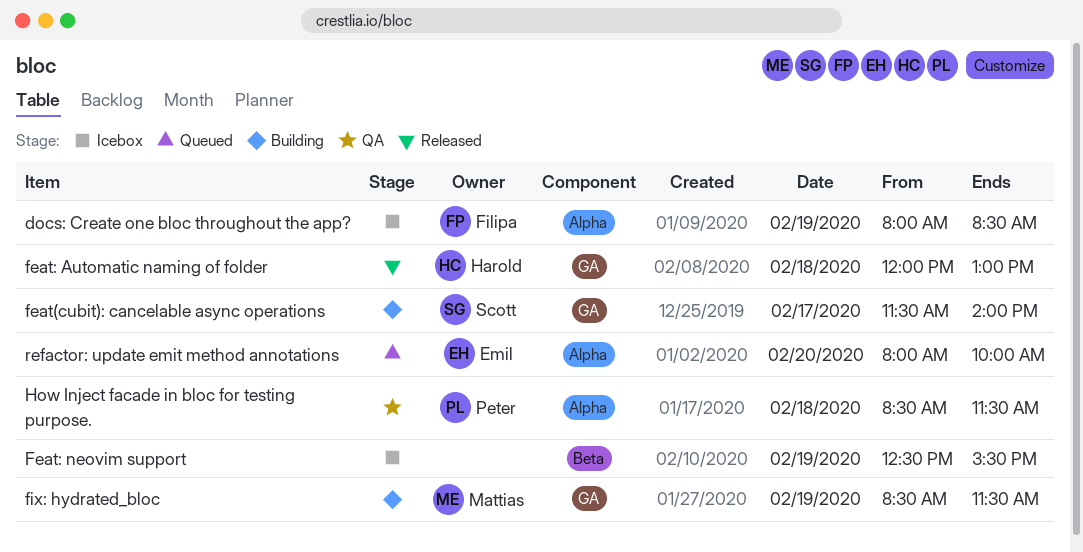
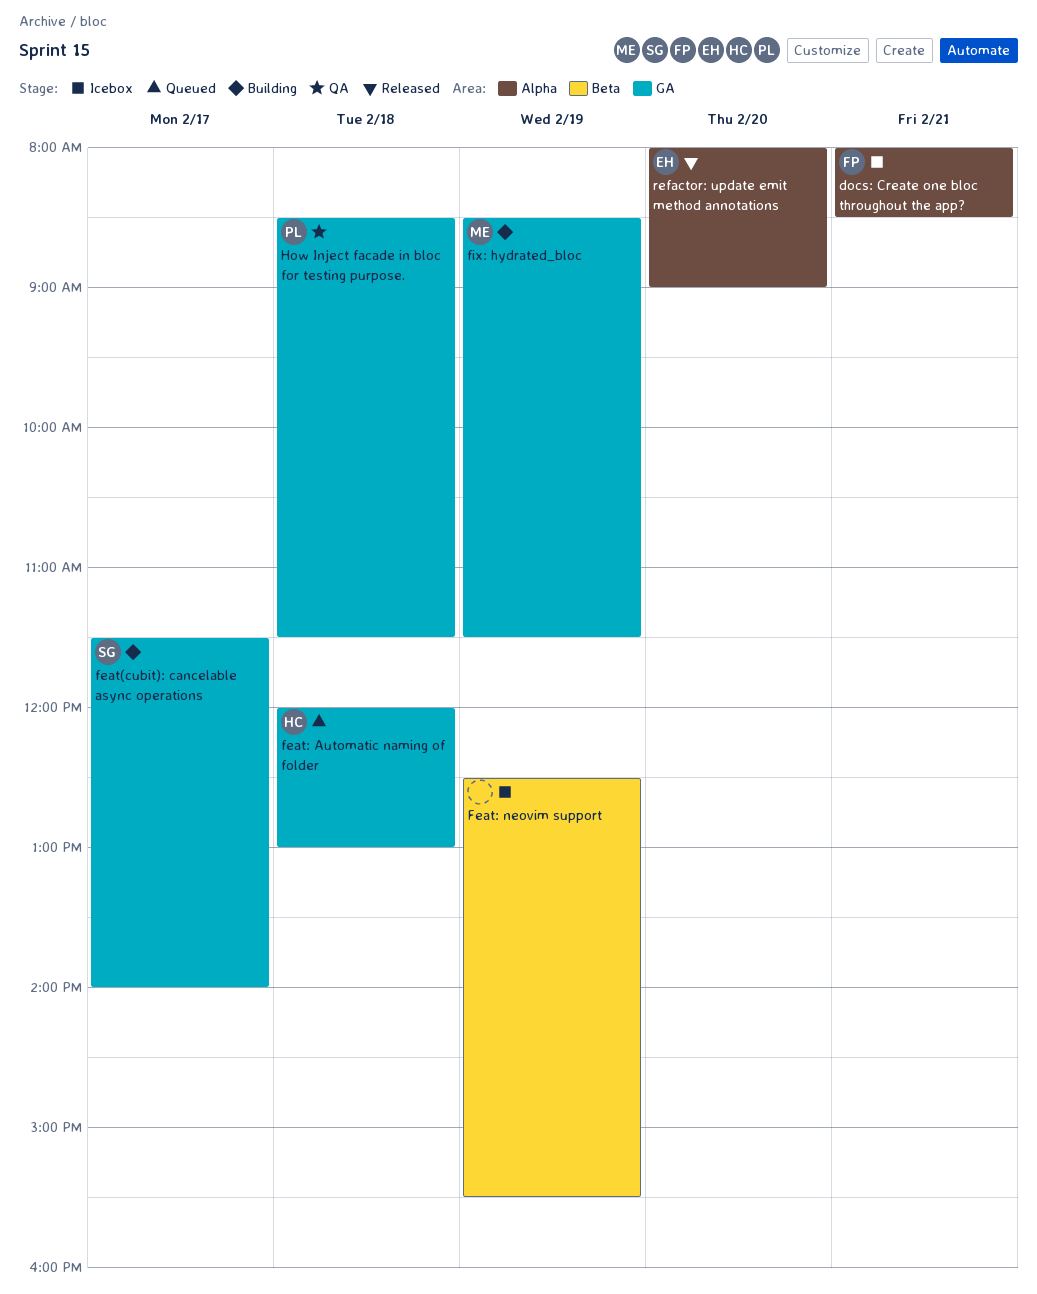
docs: Create one bloc throughout the app?, day: Feb 19 -> Feb 21
feat: Automatic naming of folder, status: Released -> Queued
How Inject facade in bloc for testing purpose., label: Alpha -> GA
refactor: update emit method annotations, status: Queued -> Released
refactor: update emit method annotations, ends: 10:00 -> 09:00

